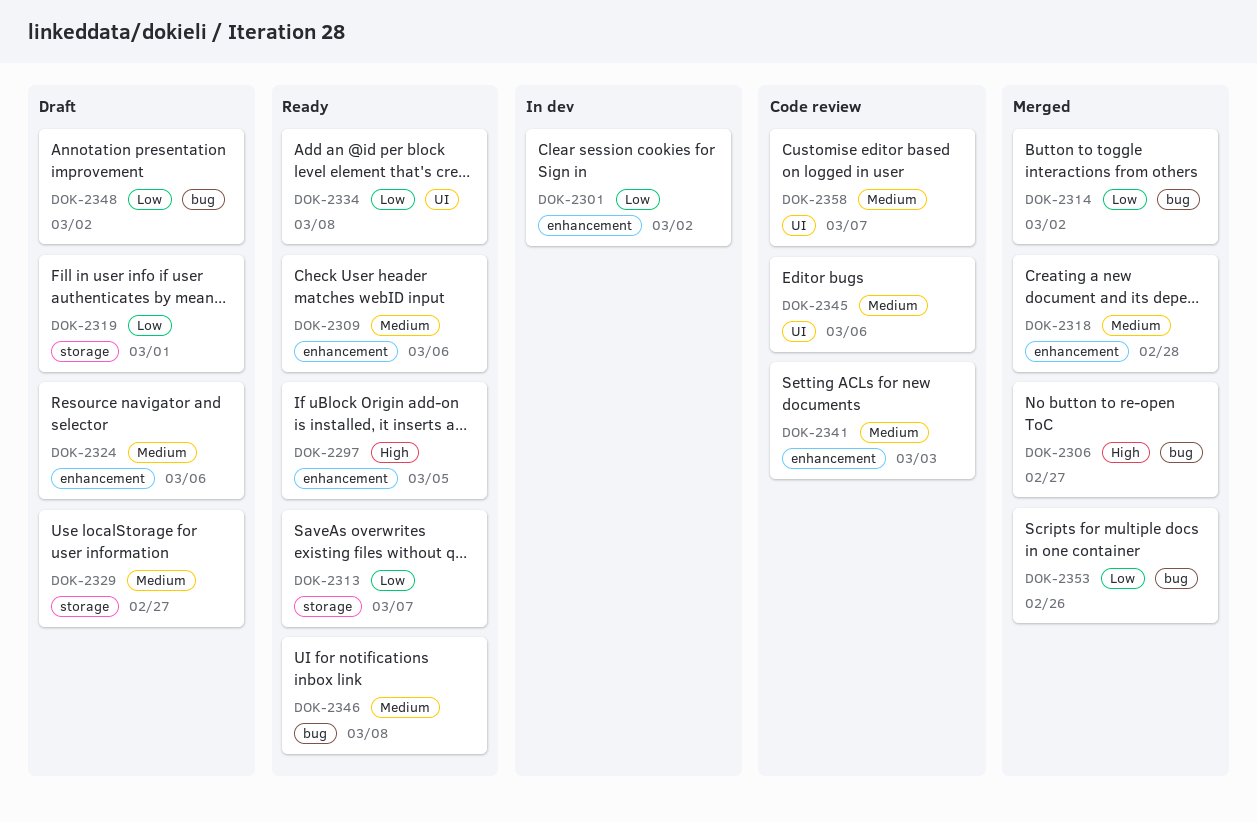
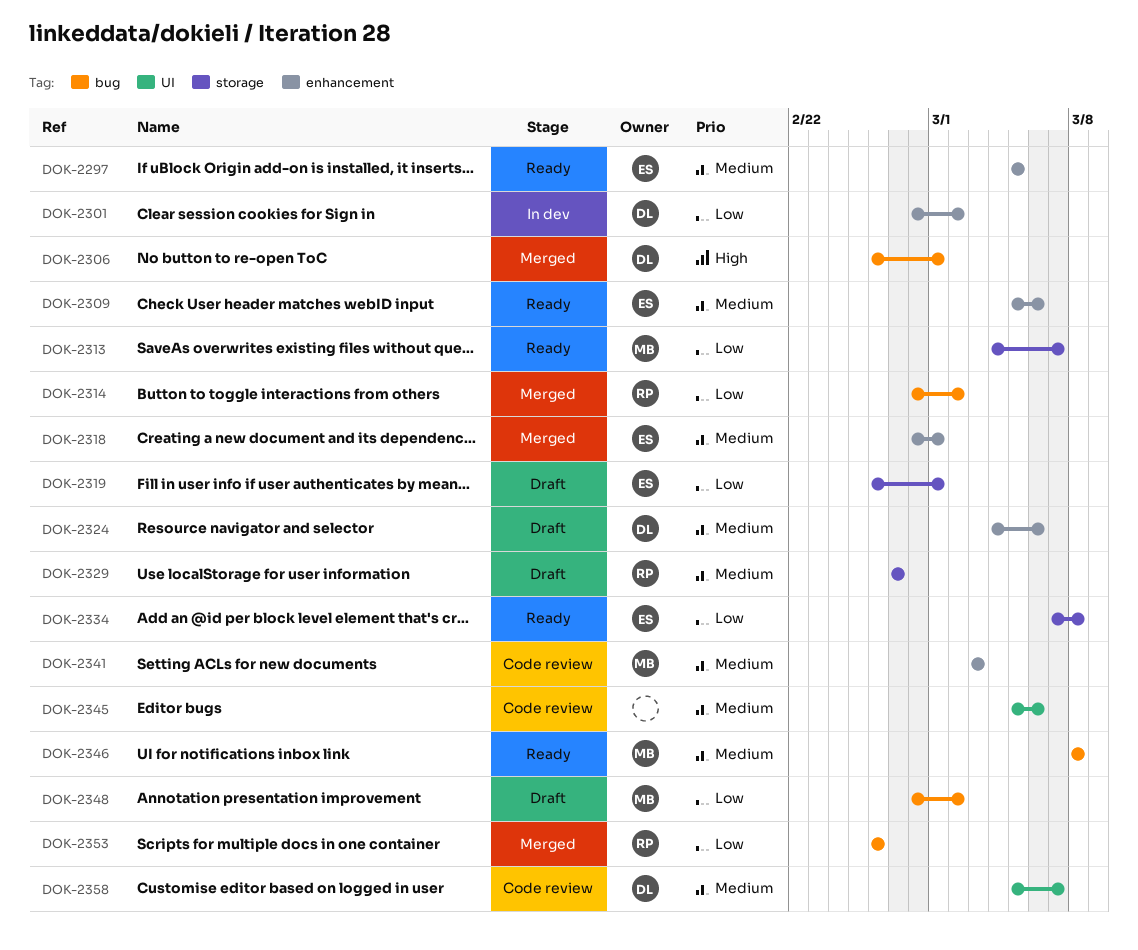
DOK-2297, priority: High -> Medium
DOK-2306, due: Feb 27 -> Mar 1
DOK-2318, due: Feb 28 -> Mar 1
DOK-2334, label: UI -> storage

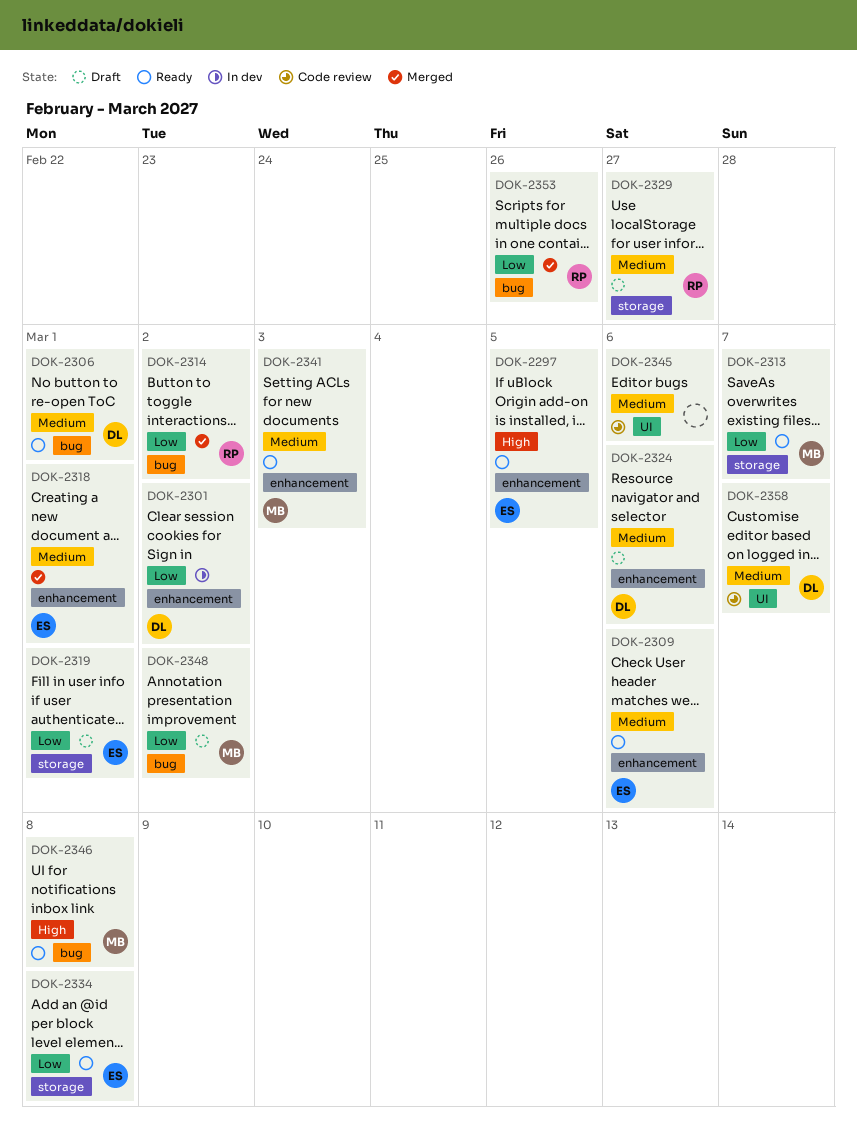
DOK-2297, priority: Medium -> High
DOK-2306, status: Merged -> Ready
DOK-2306, priority: High -> Medium
DOK-2341, status: Code review -> Ready
DOK-2346, priority: Medium -> High

